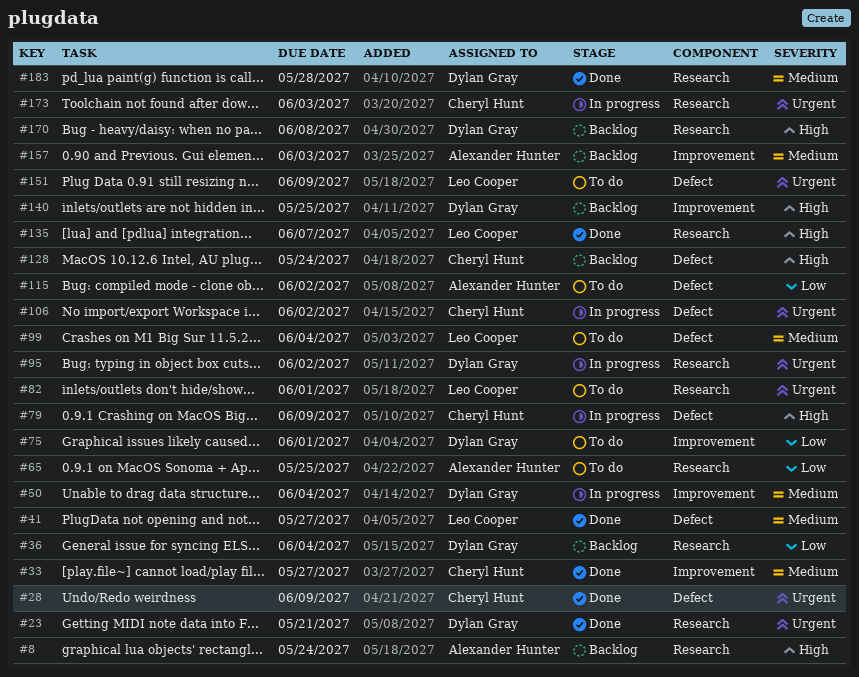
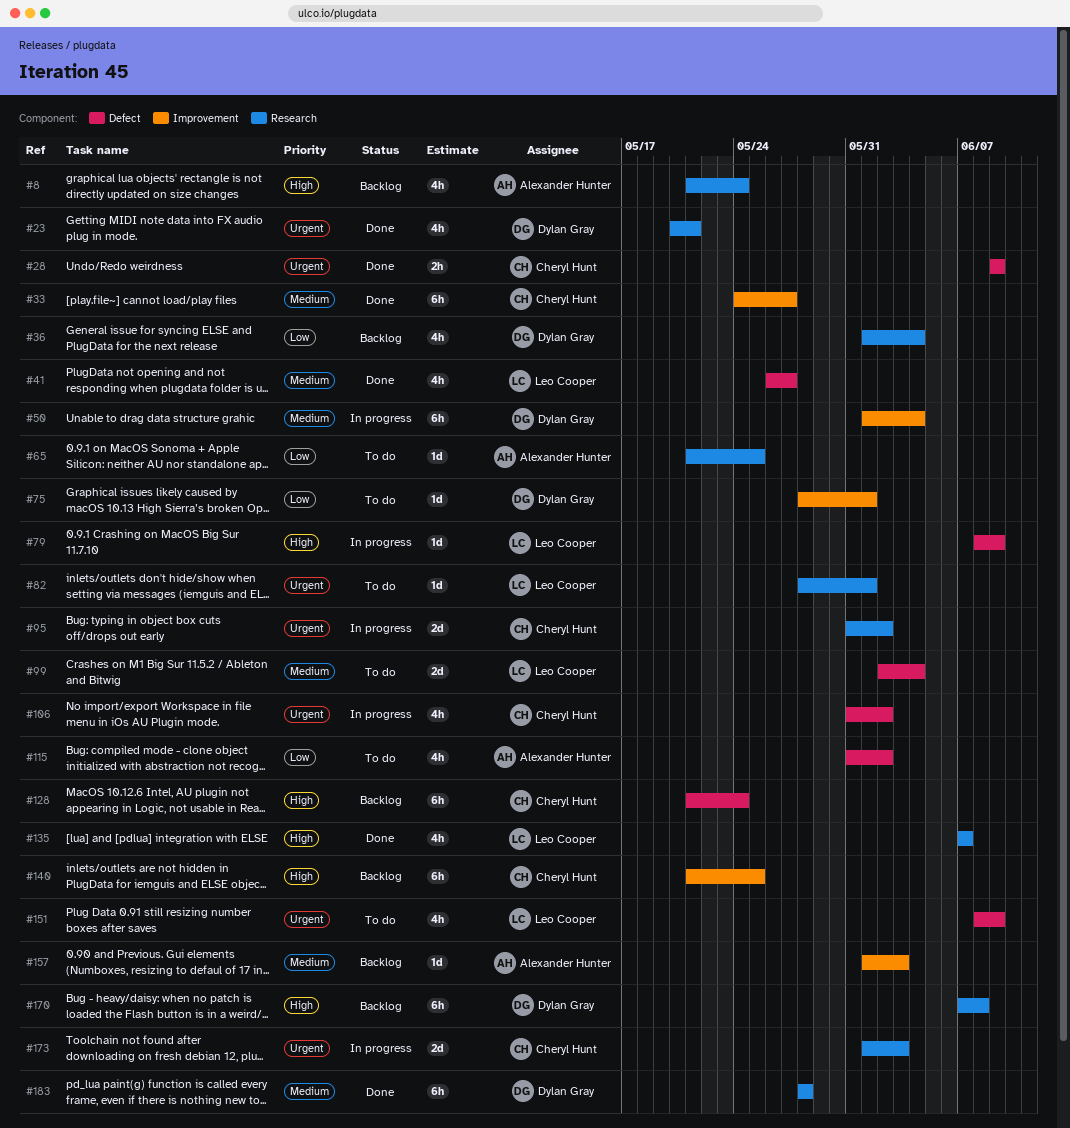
#79, owner: Cheryl Hunt -> Leo Cooper
#95, owner: Dylan Gray -> Cheryl Hunt
#140, owner: Dylan Gray -> Cheryl Hunt

